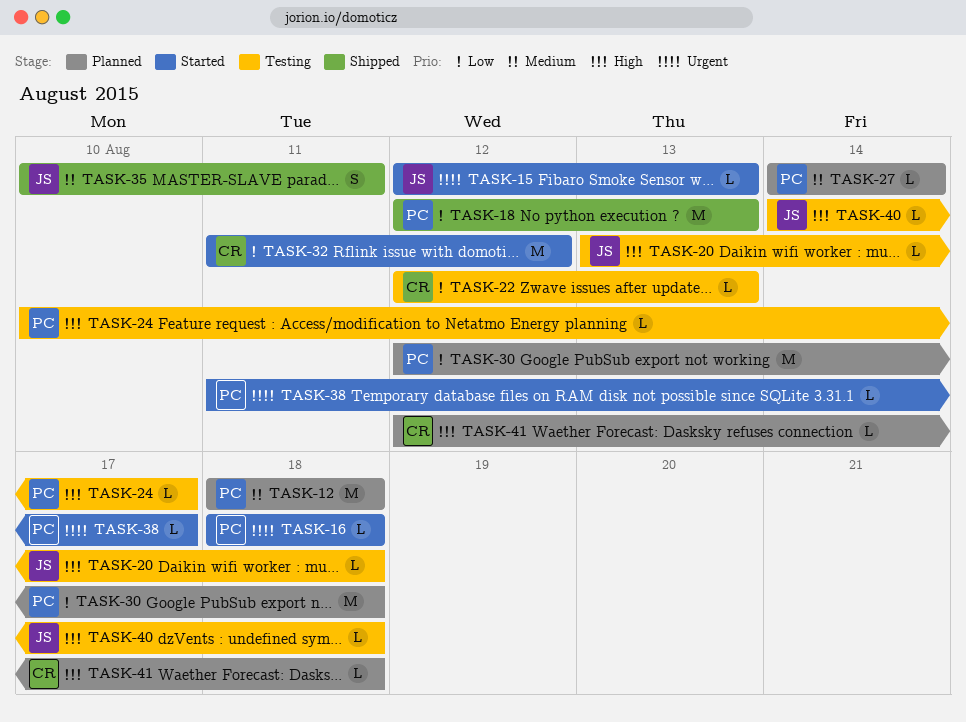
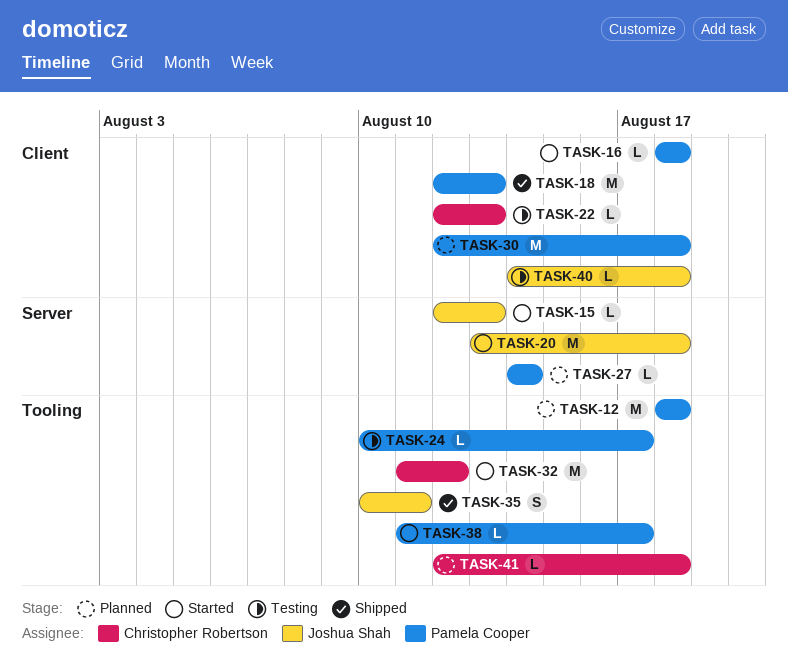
TASK-20, status: Testing -> Started
TASK-20, estimate: L -> M

